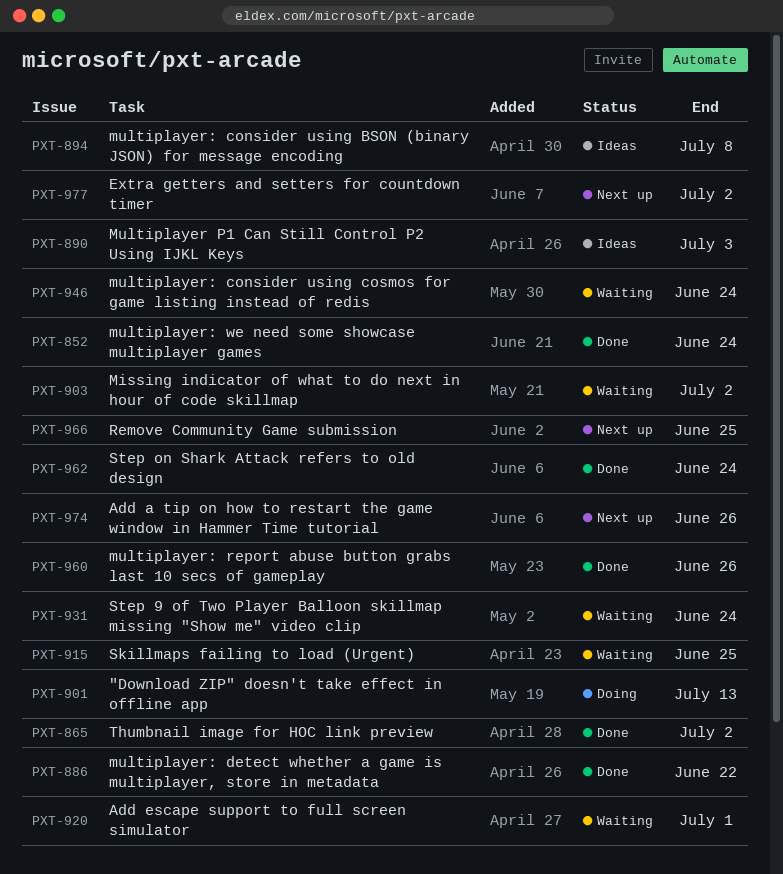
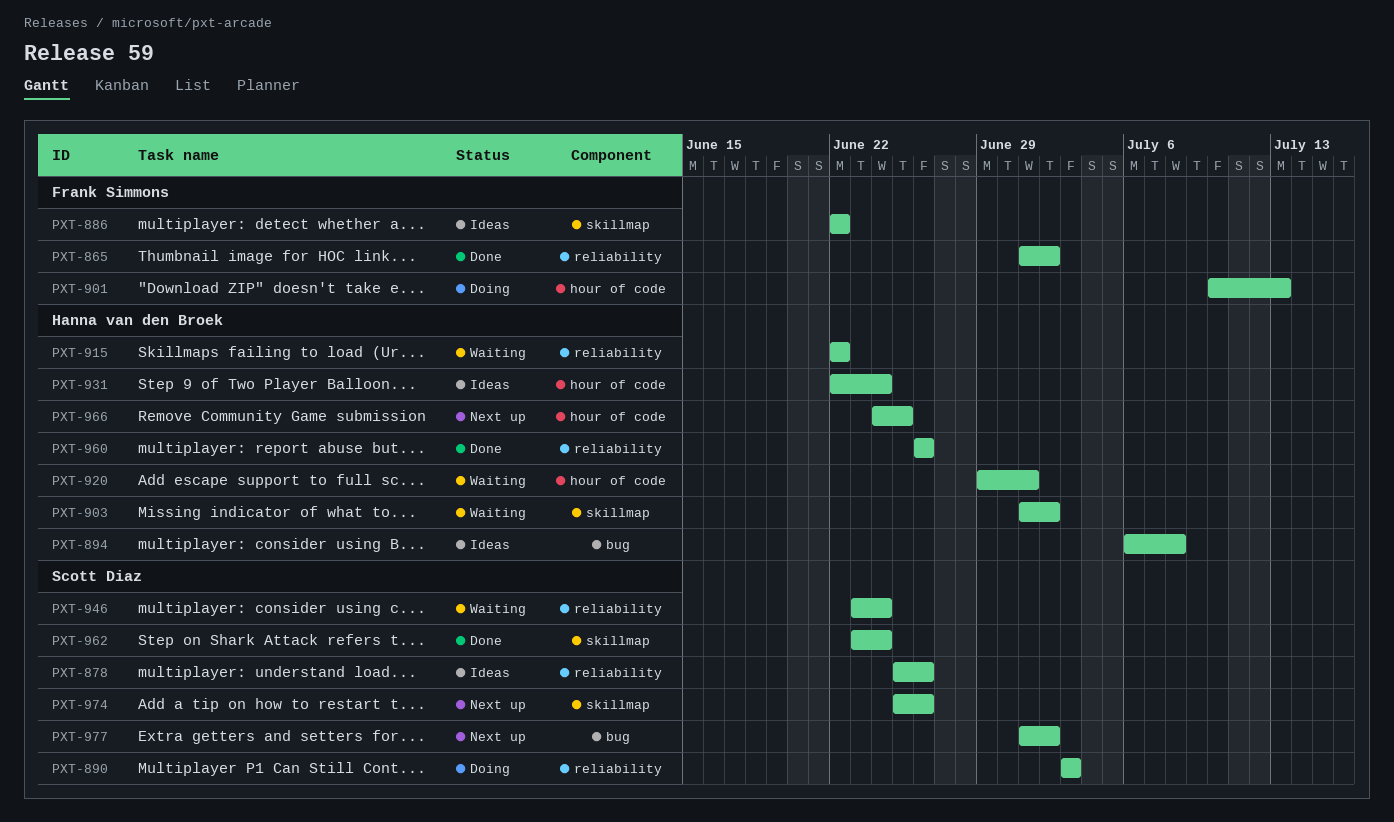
PXT-852: present -> none
PXT-878: none -> present
PXT-886, status: Done -> Ideas
PXT-890, status: Ideas -> Doing
PXT-915, due: Jun 25 -> Jun 22
PXT-931, status: Waiting -> Ideas

